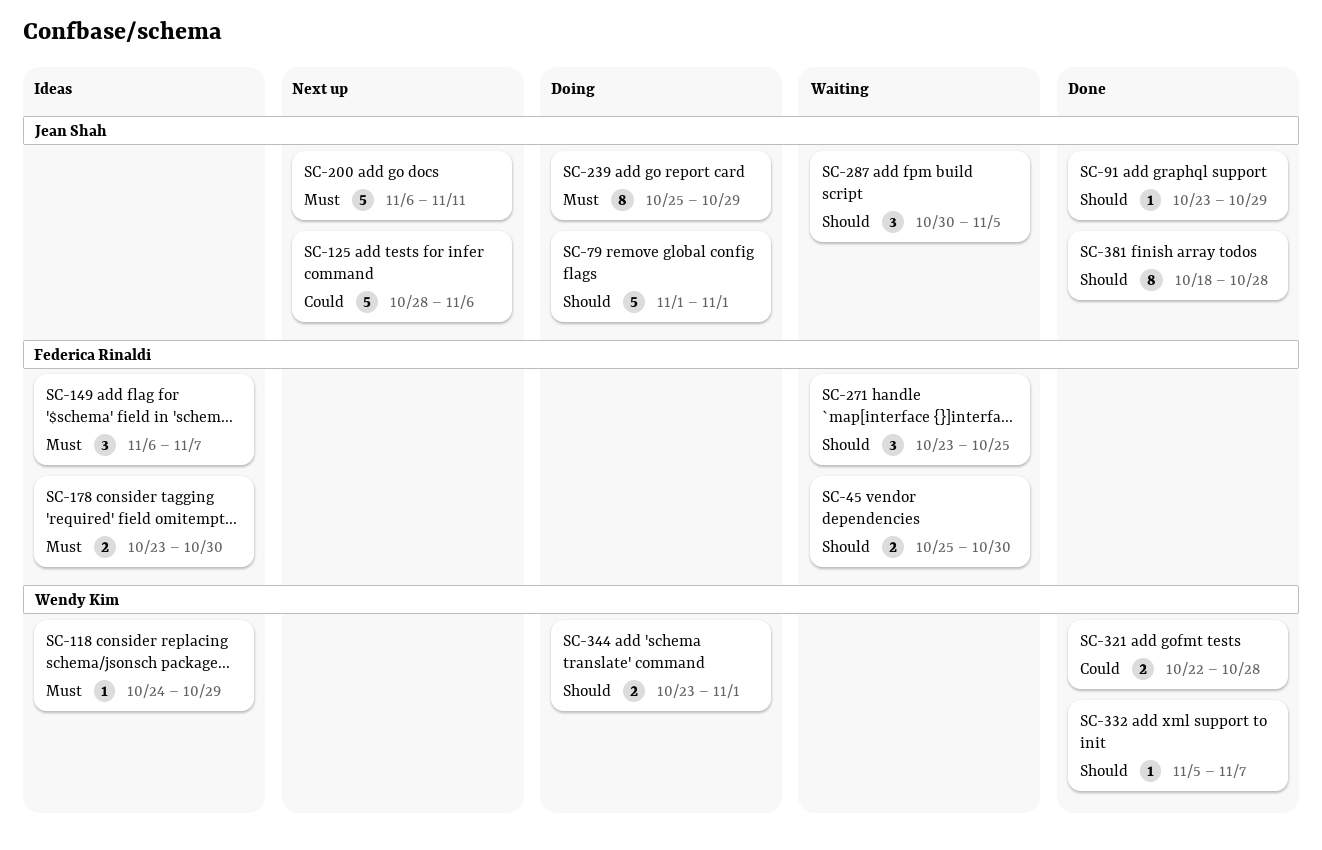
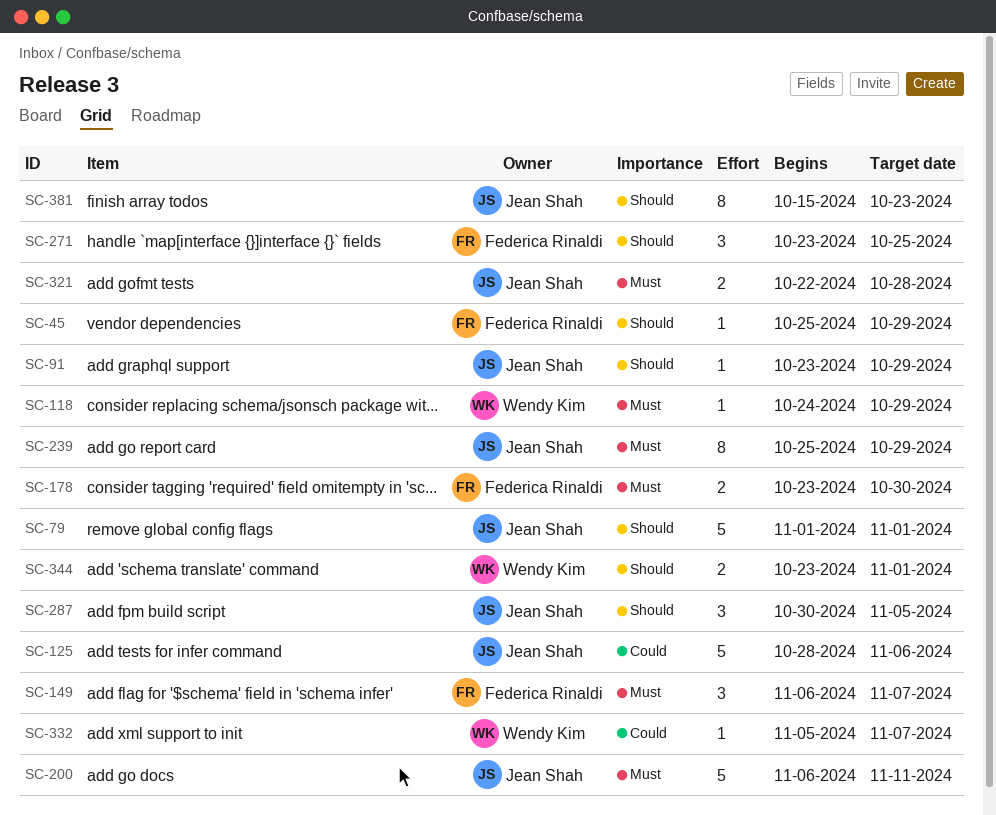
SC-45, estimate: 2 -> 1
SC-45, due: Oct 30 -> Oct 29
SC-321, owner: Wendy Kim -> Jean Shah
SC-321, priority: Could -> Must
SC-332, priority: Should -> Could
SC-381, start: Oct 18 -> Oct 15
SC-381, due: Oct 28 -> Oct 23

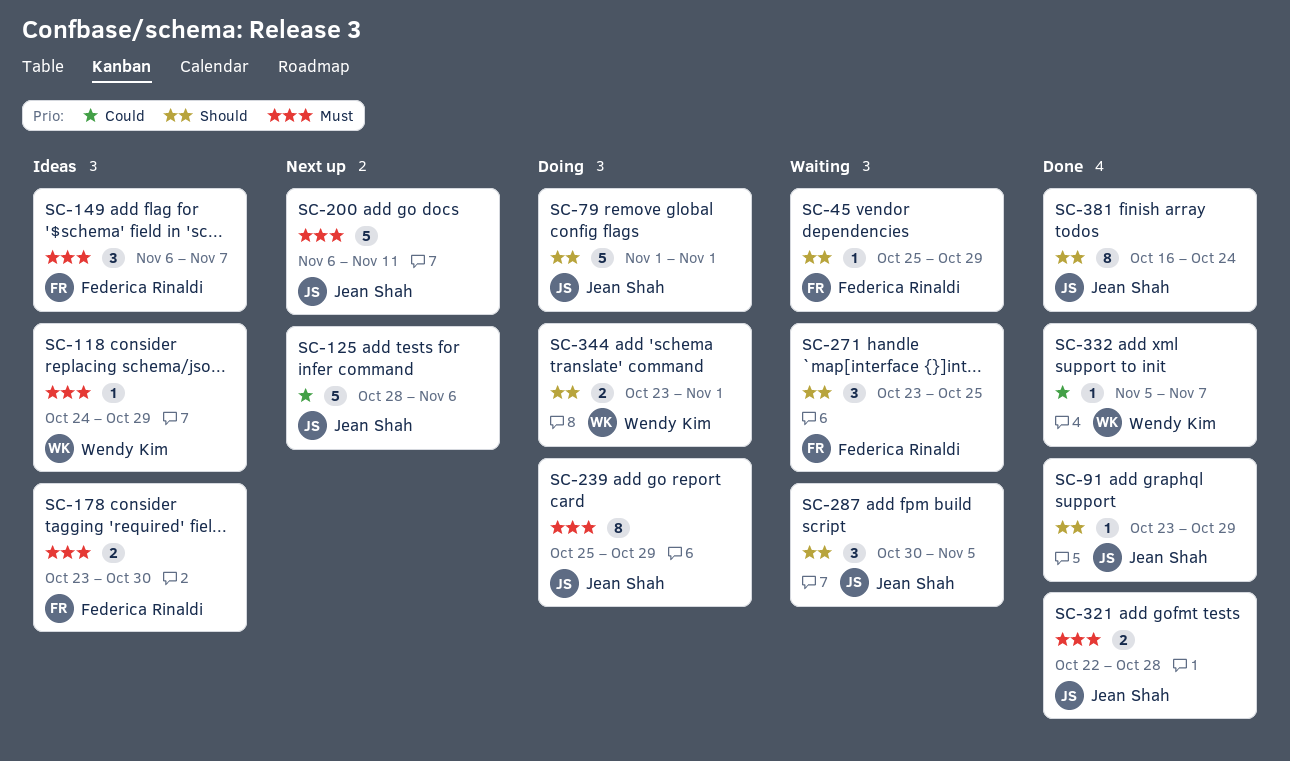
SC-381, start: Oct 15 -> Oct 16
SC-381, due: Oct 23 -> Oct 24

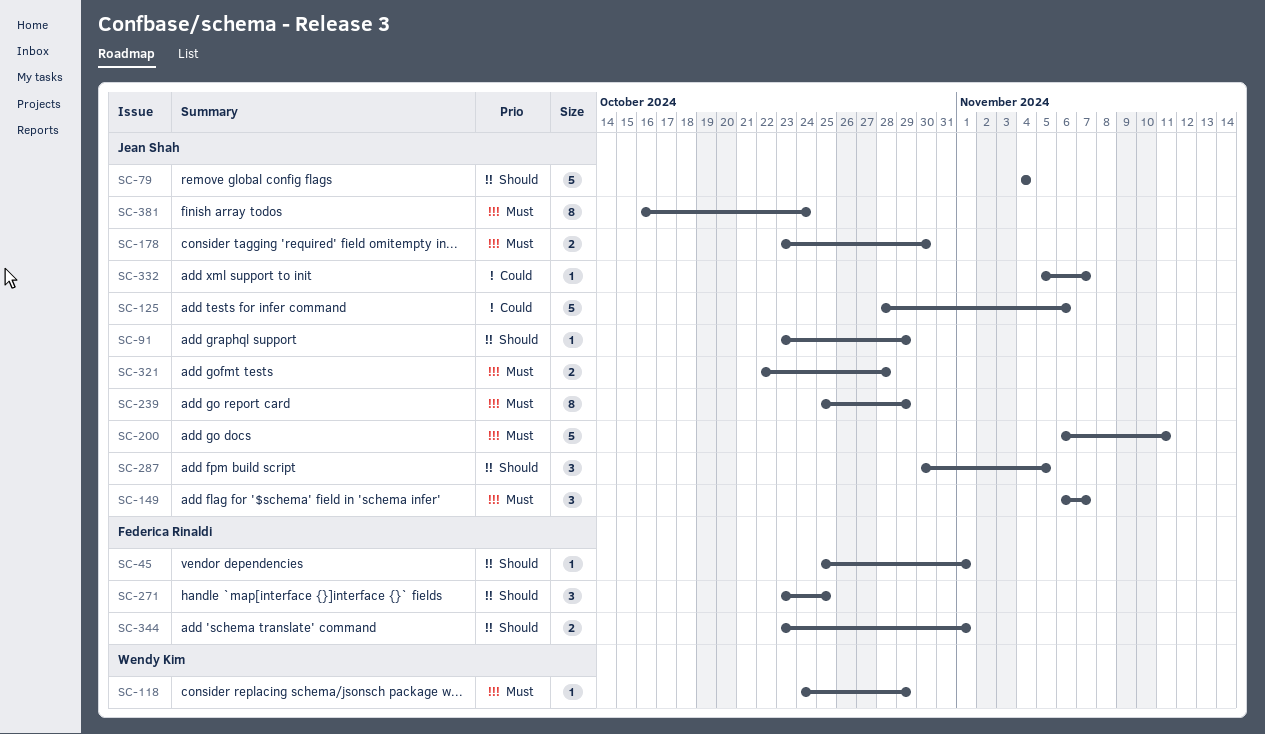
SC-45, due: Oct 29 -> Nov 1
SC-79, start: Nov 1 -> Nov 4
SC-79, due: Nov 1 -> Nov 4
SC-149, owner: Federica Rinaldi -> Jean Shah
SC-178, owner: Federica Rinaldi -> Jean Shah
SC-332, owner: Wendy Kim -> Jean Shah
SC-344, owner: Wendy Kim -> Federica Rinaldi
SC-381, priority: Should -> Must

